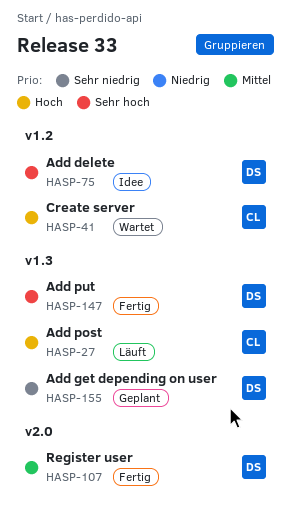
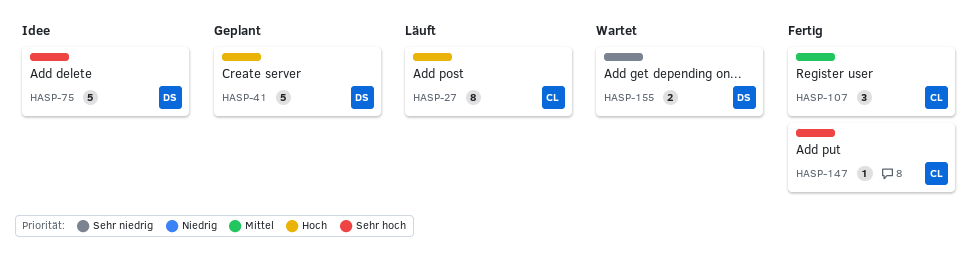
HASP-41, status: Wartet -> Geplant
HASP-41, owner: CL -> DS
HASP-107, owner: DS -> CL
HASP-147, owner: DS -> CL
HASP-155, status: Geplant -> Wartet

